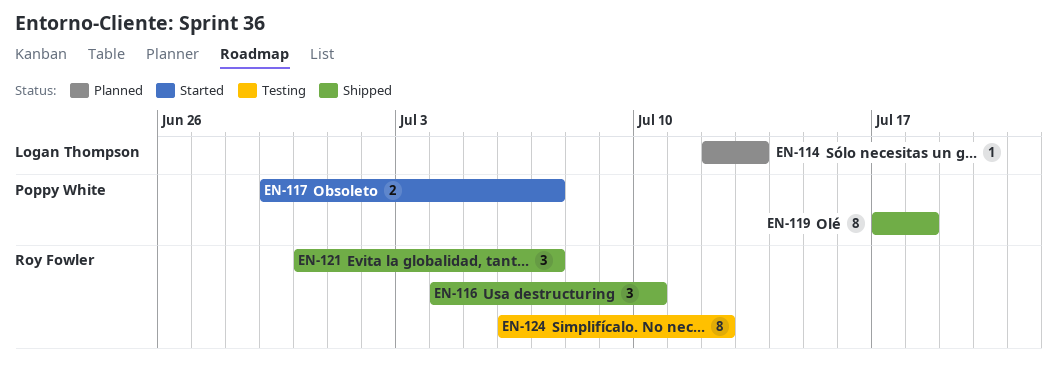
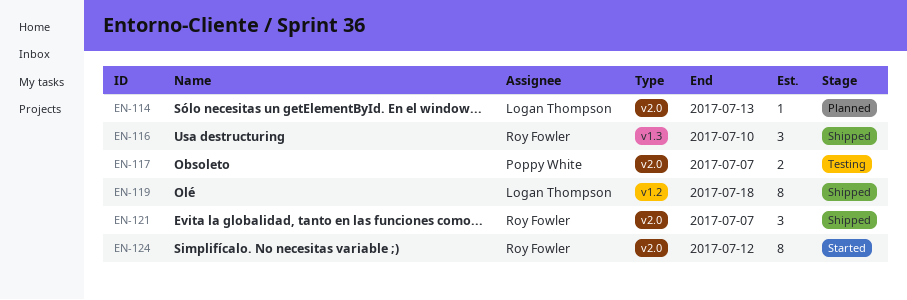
EN-117, status: Started -> Testing
EN-119, owner: Poppy White -> Logan Thompson
EN-124, status: Testing -> Started

